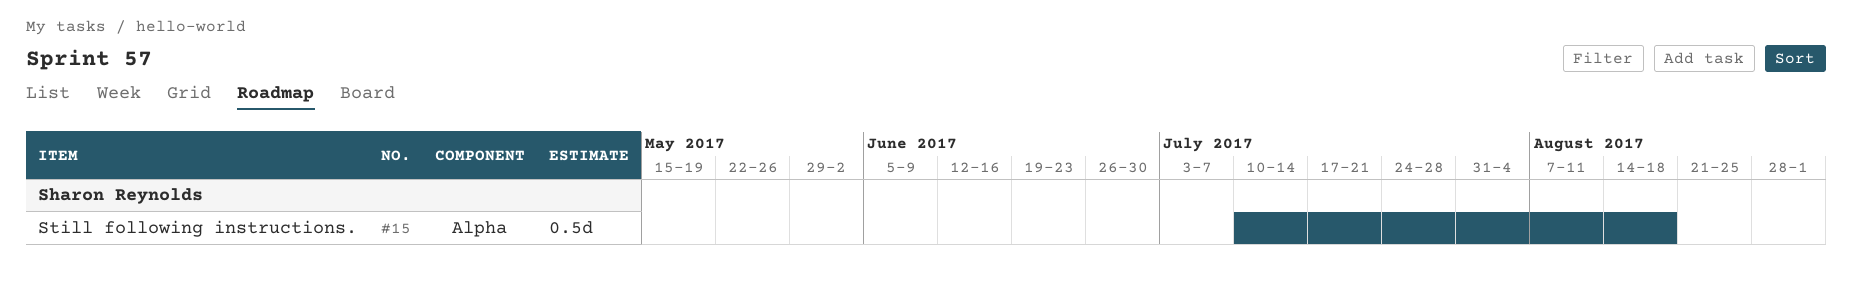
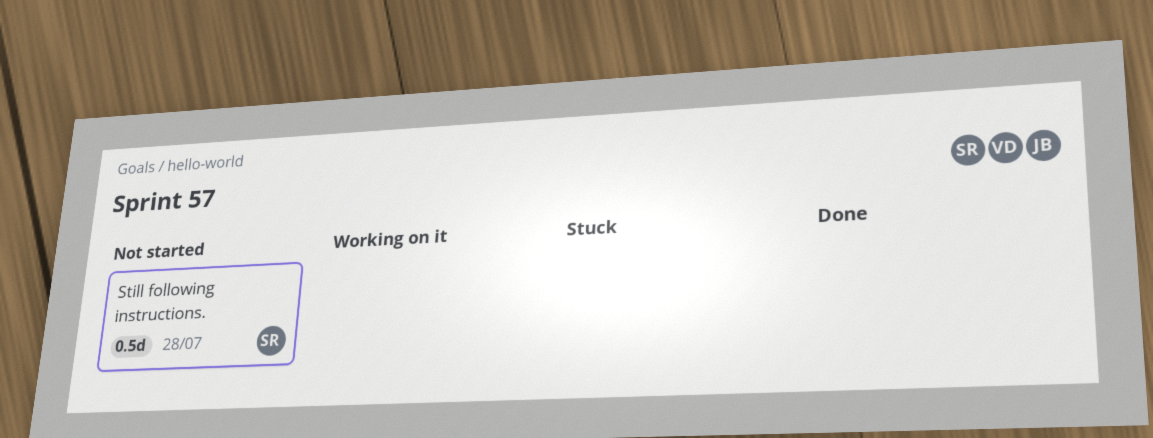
Still following instructions., due: Aug 18 -> Jul 28

